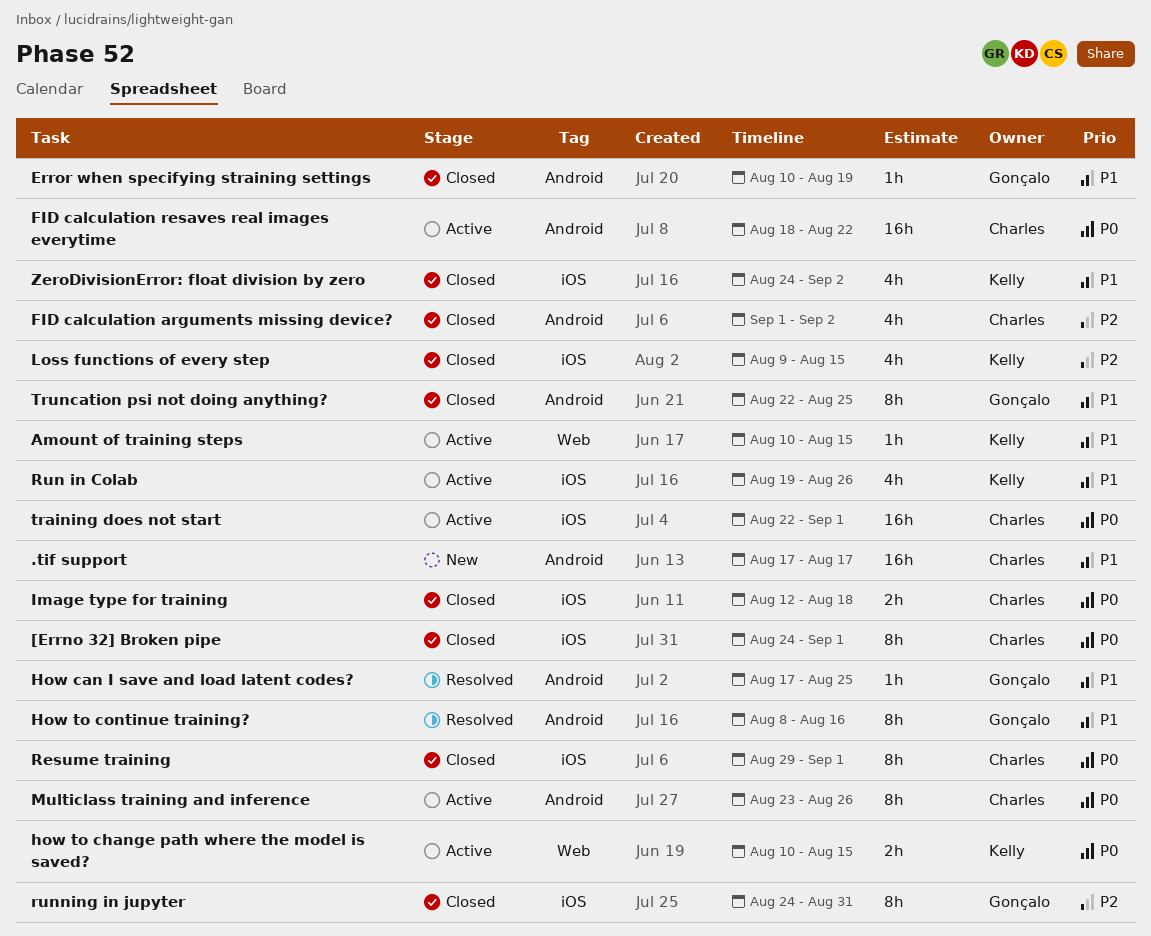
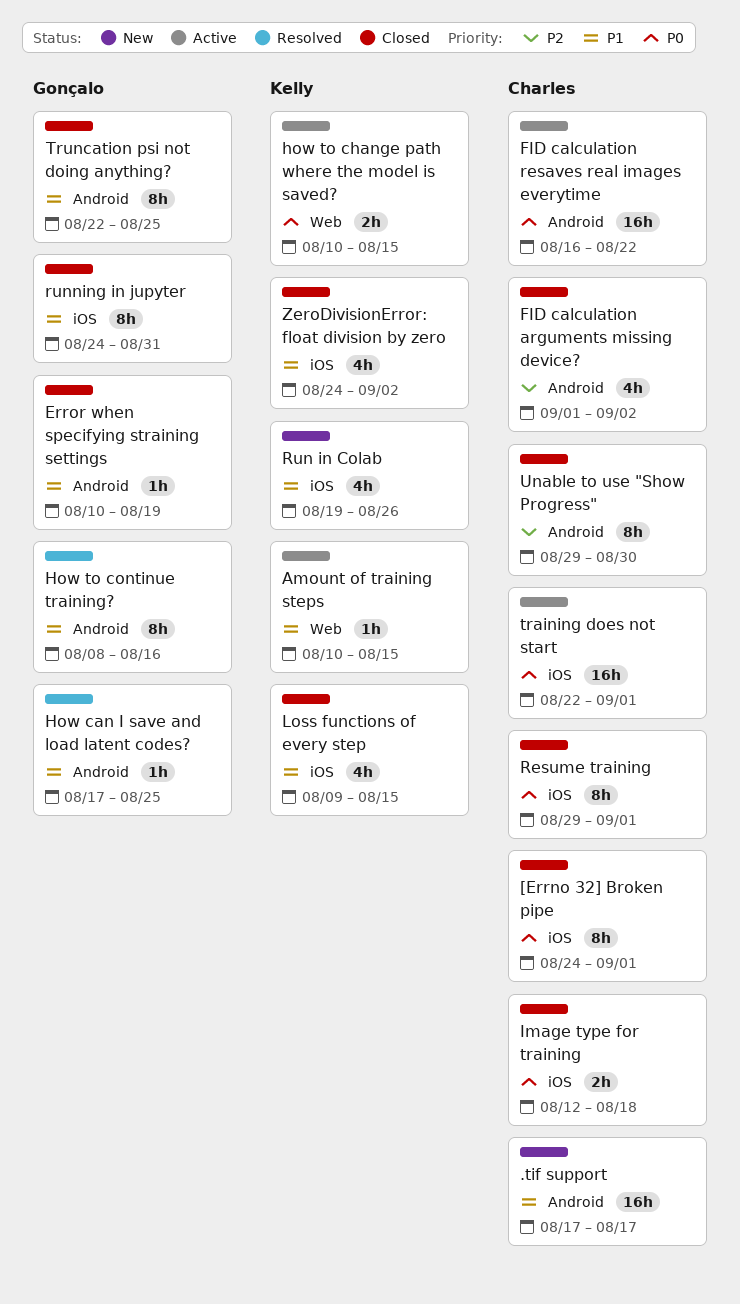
FID calculation resaves real images everytime, start: Aug 18 -> Aug 16
Loss functions of every step, priority: P2 -> P1
Multiclass training and inference: present -> none
Run in Colab, status: Active -> New
running in jupyter, priority: P2 -> P1
Unable to use "Show Progress": none -> present

